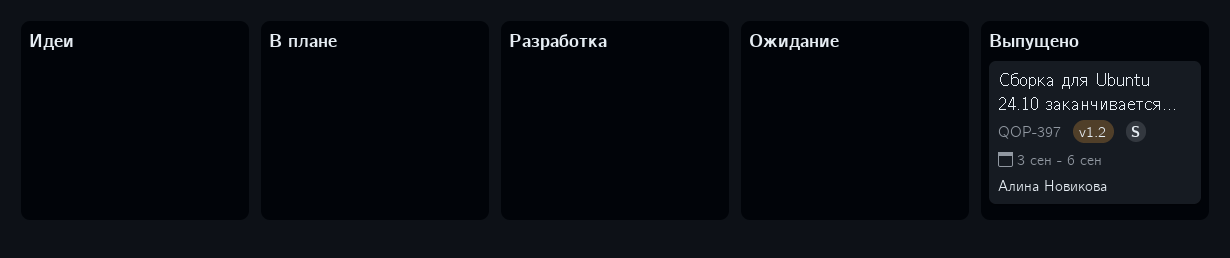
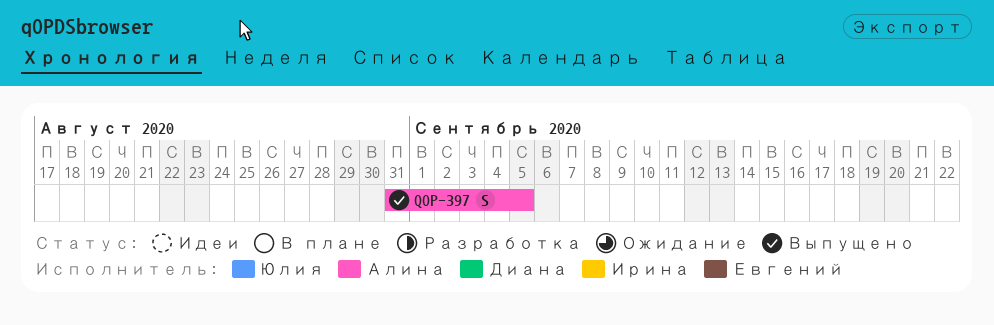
QOP-397, start: Sep 3 -> Aug 31
QOP-397, due: Sep 6 -> Sep 5

